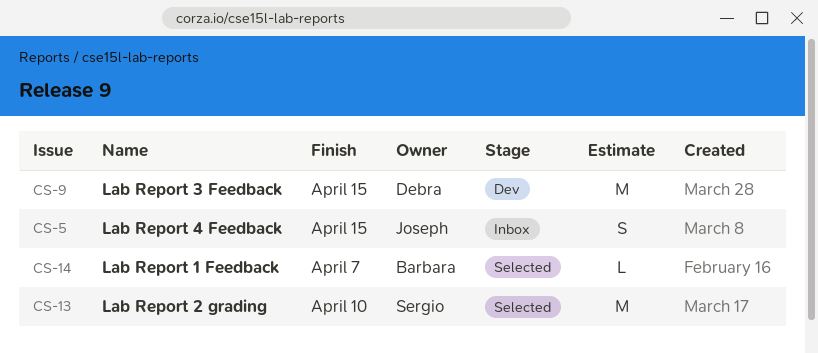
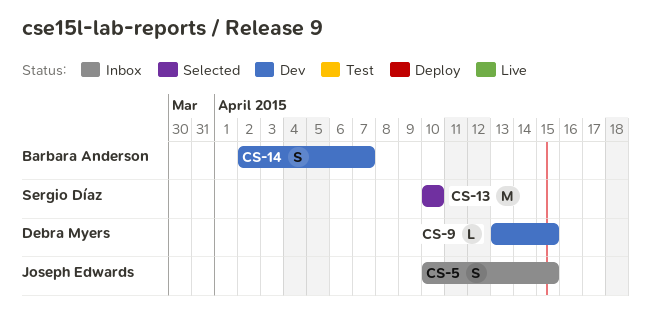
CS-9, estimate: M -> L
CS-14, status: Selected -> Dev
CS-14, estimate: L -> S

